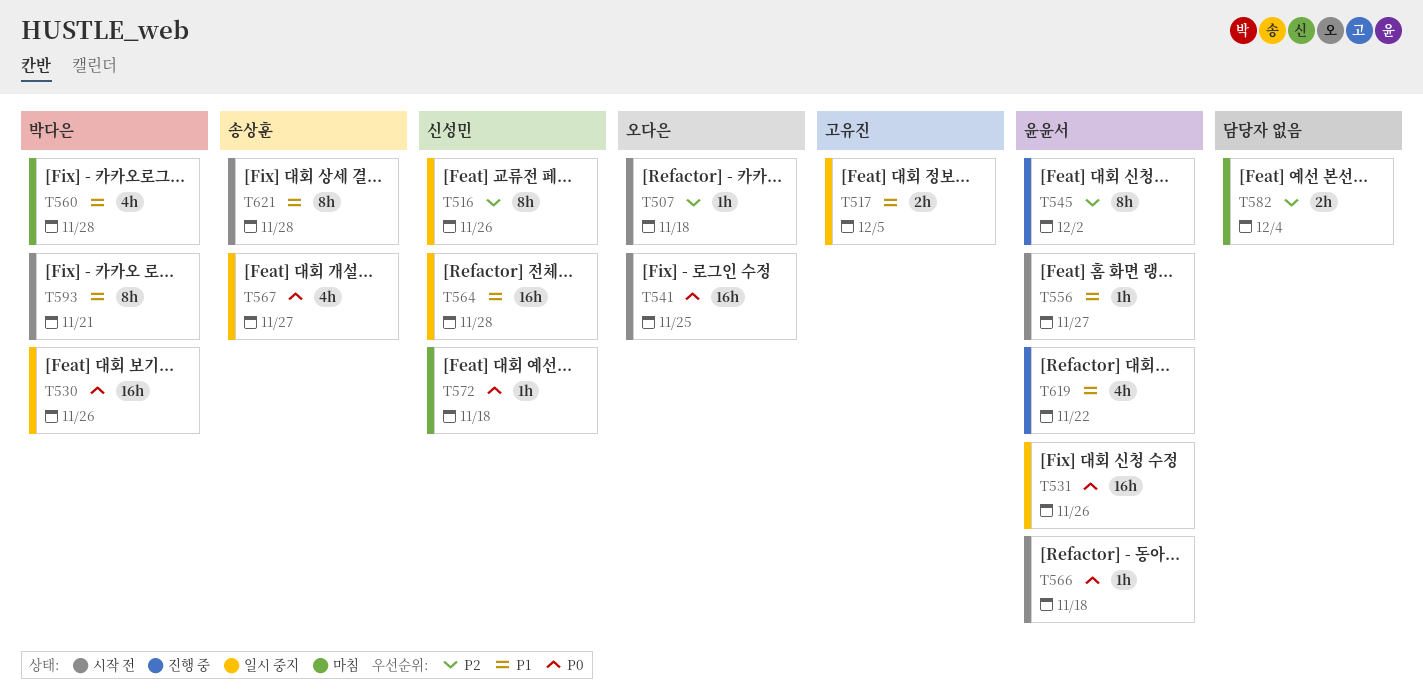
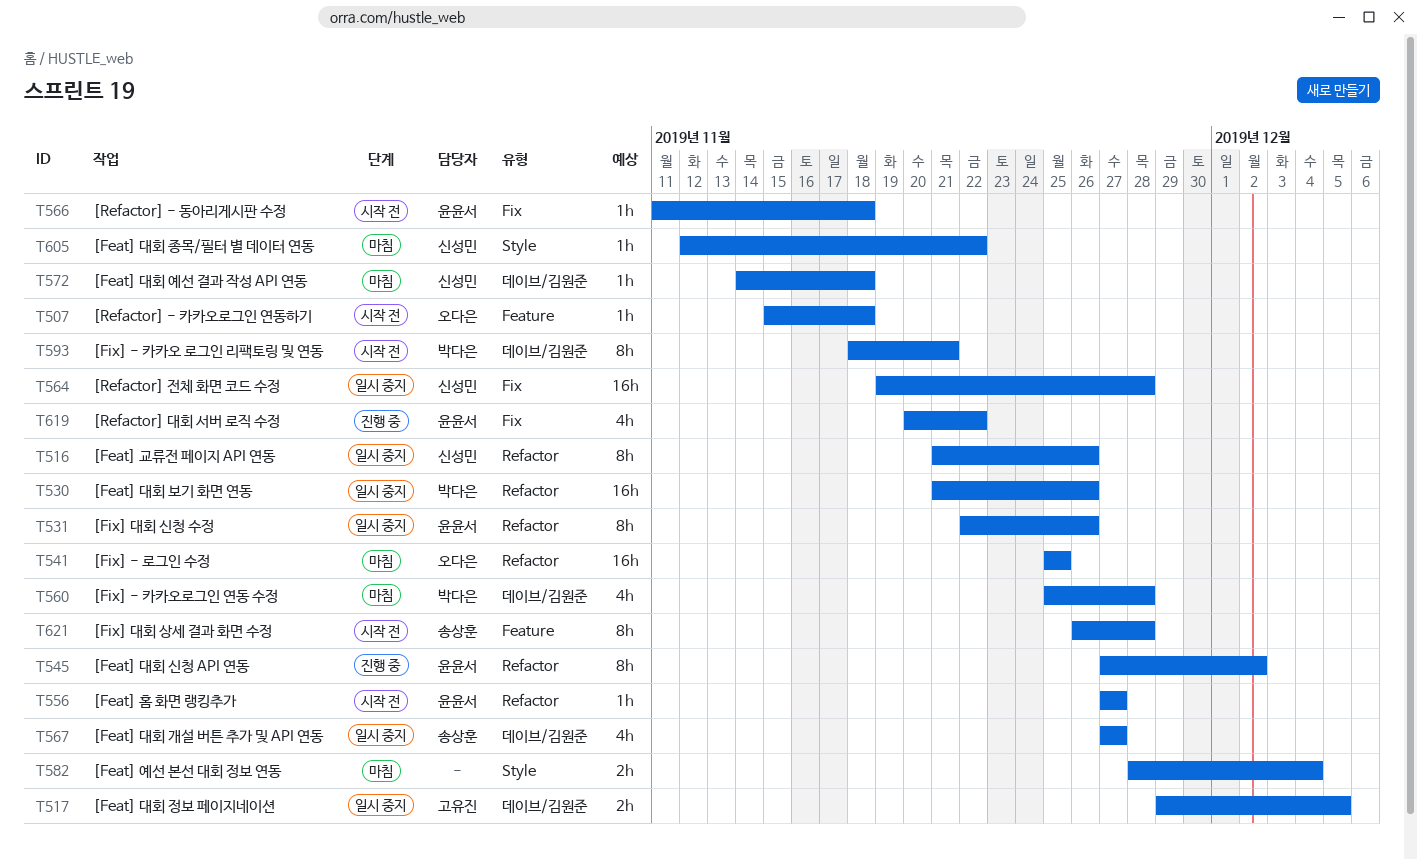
T531, estimate: 16h -> 8h
T541, status: 시작 전 -> 마침
T605: none -> present

